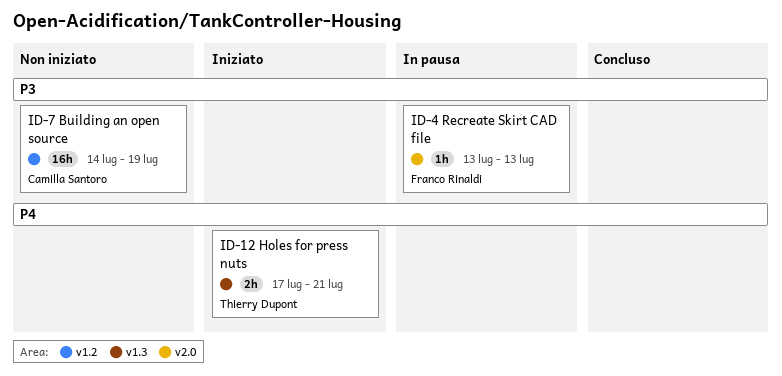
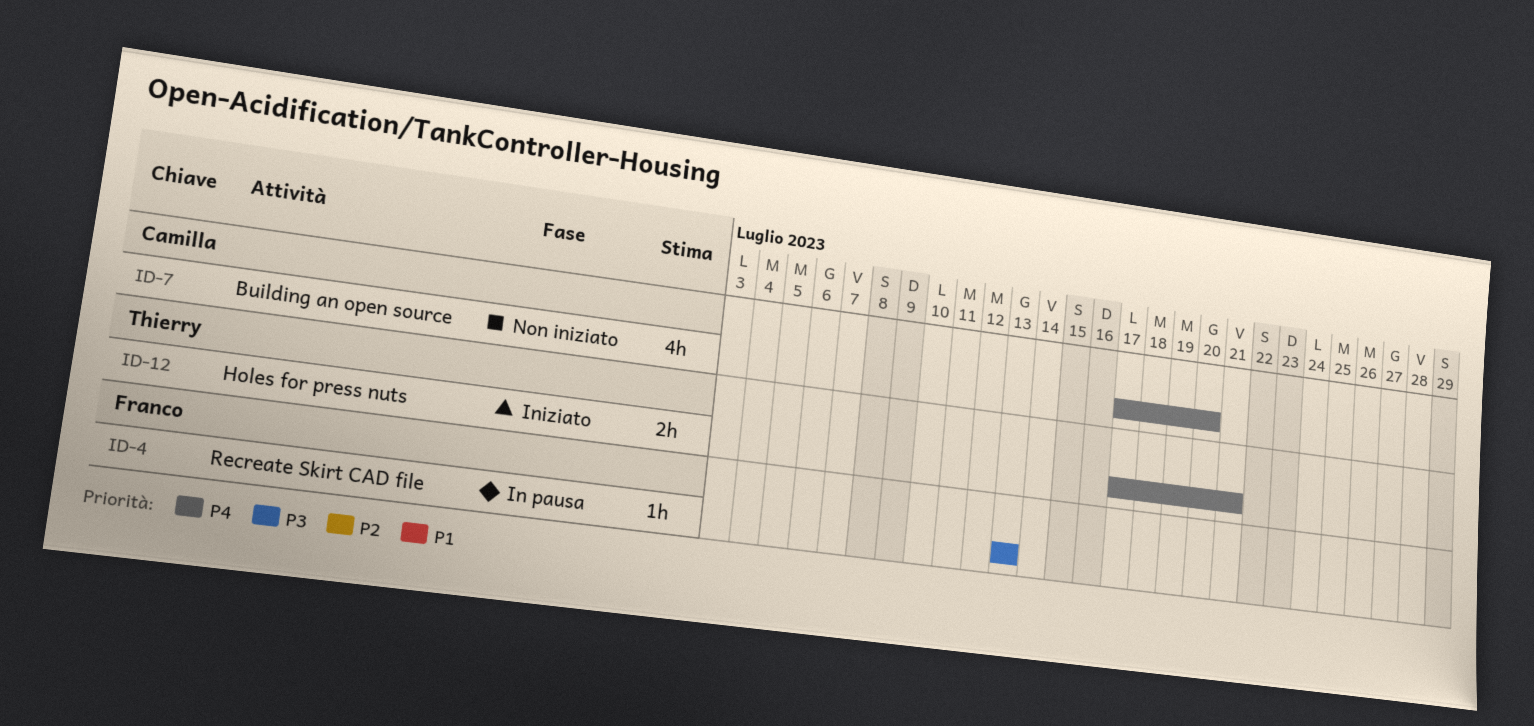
ID-7, priority: P3 -> P4
ID-7, estimate: 16h -> 4h
ID-7, start: Jul 14 -> Jul 17
ID-7, due: Jul 19 -> Jul 20

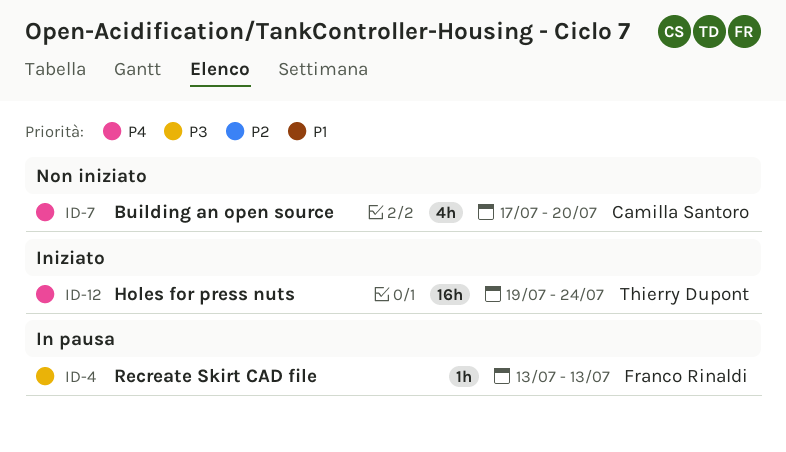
ID-12, estimate: 2h -> 16h
ID-12, start: Jul 17 -> Jul 19
ID-12, due: Jul 21 -> Jul 24

